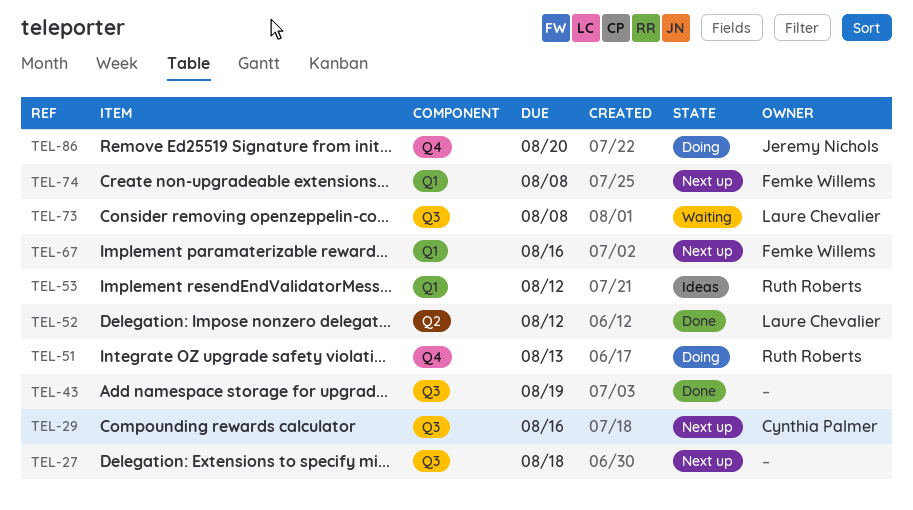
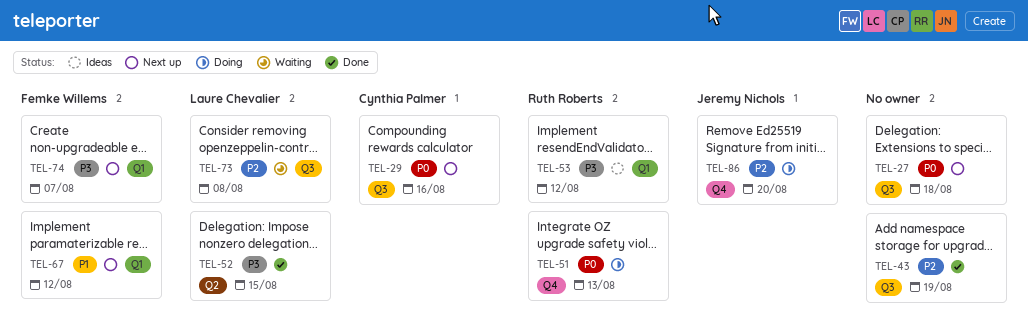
TEL-52, due: Aug 12 -> Aug 15
TEL-67, due: Aug 16 -> Aug 12
TEL-74, due: Aug 8 -> Aug 7

